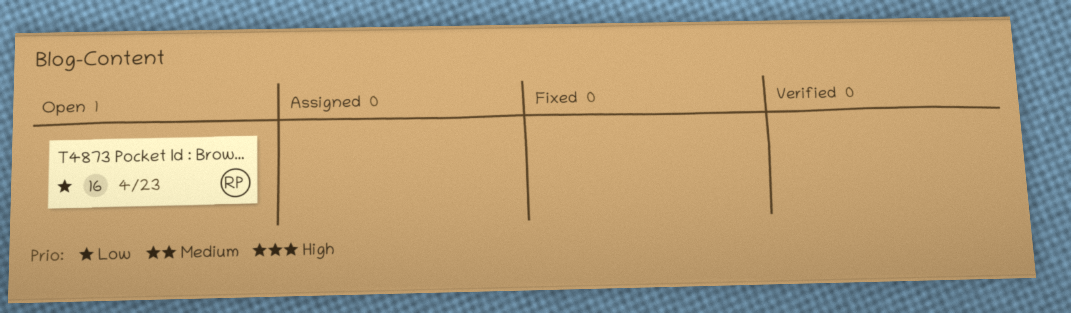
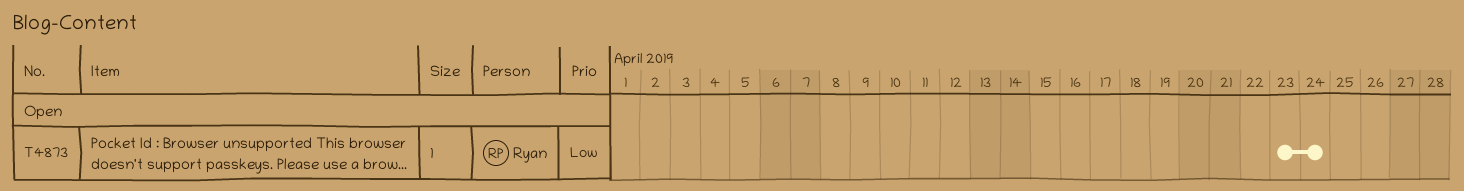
T4873, estimate: 16 -> 1
T4873, due: Apr 23 -> Apr 24

